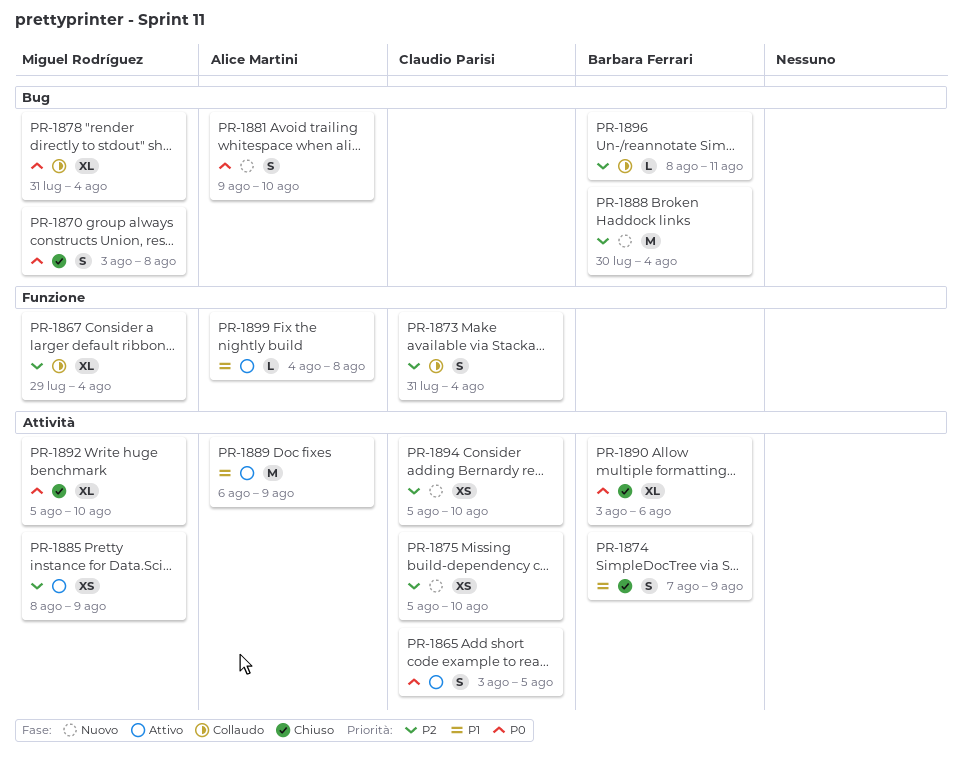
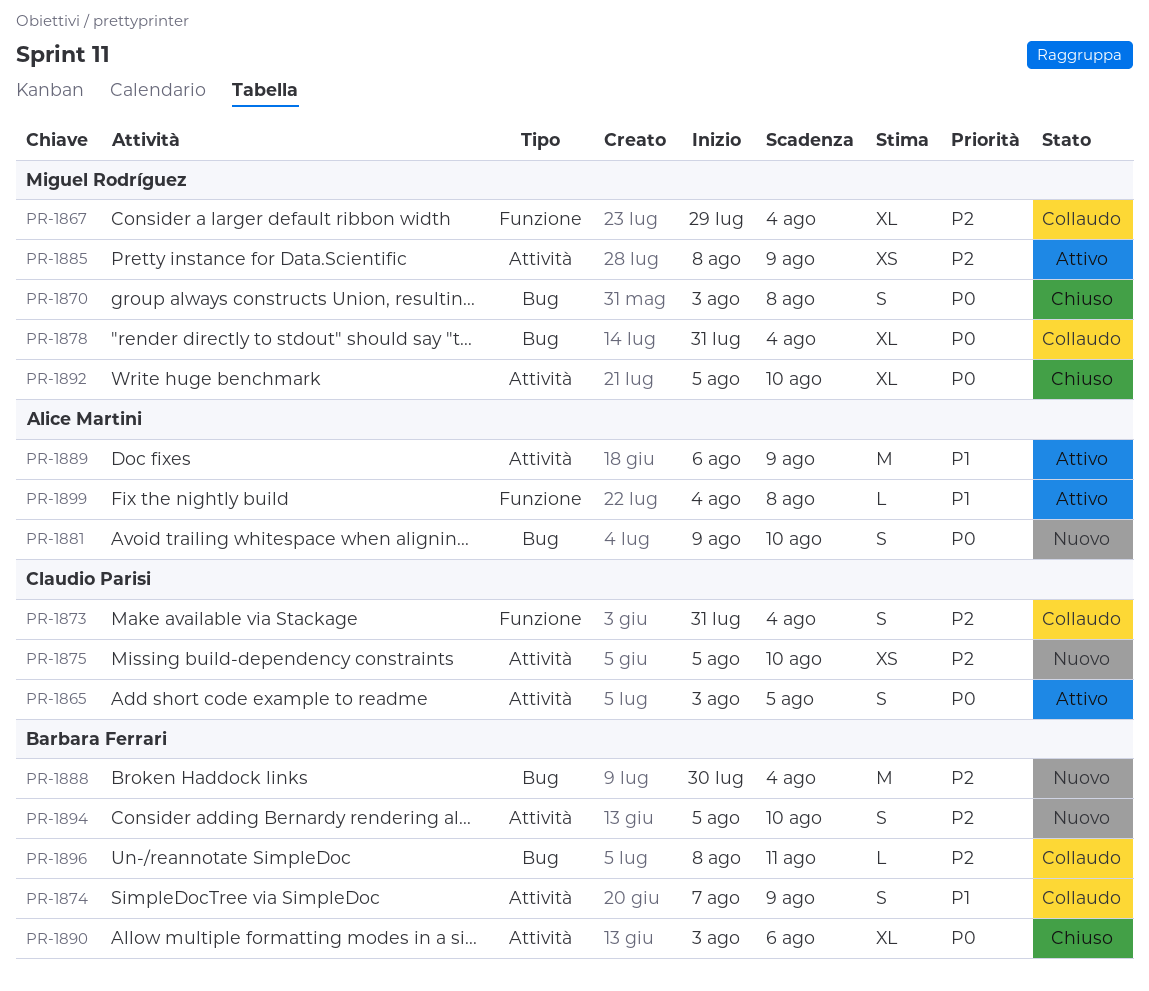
PR-1874, status: Chiuso -> Collaudo
PR-1894, owner: Claudio Parisi -> Barbara Ferrari
PR-1894, estimate: XS -> S

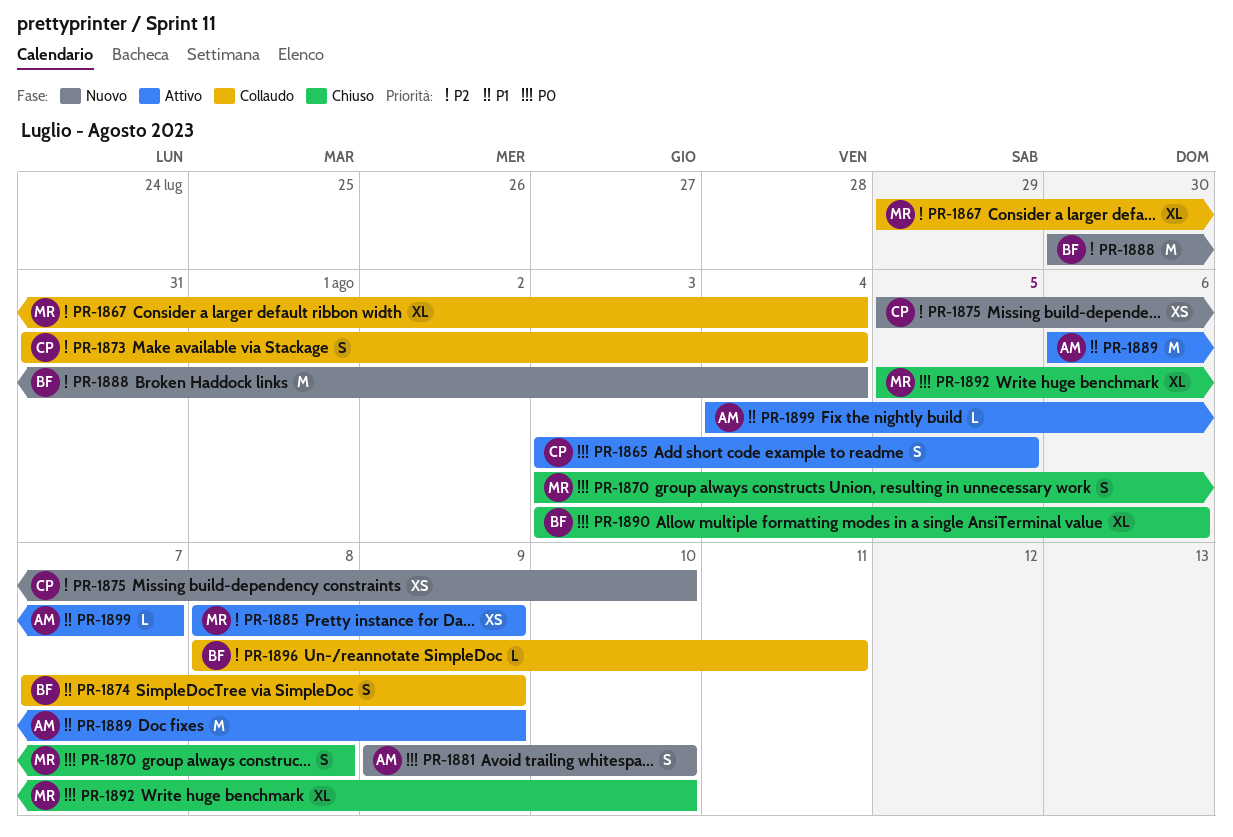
PR-1878: present -> none
PR-1894: present -> none
PR-1899, due: Aug 8 -> Aug 7

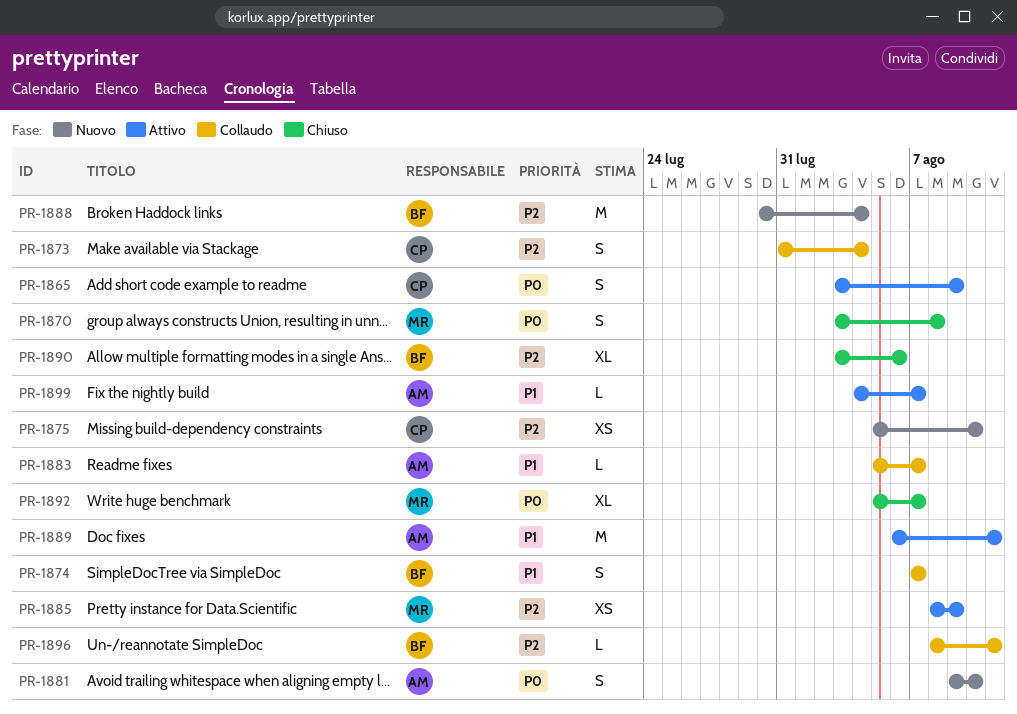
PR-1865, due: Aug 5 -> Aug 9
PR-1867: present -> none
PR-1874, due: Aug 9 -> Aug 7
PR-1883: none -> present
PR-1889, due: Aug 9 -> Aug 11
PR-1890, priority: P0 -> P2
PR-1892, due: Aug 10 -> Aug 7

